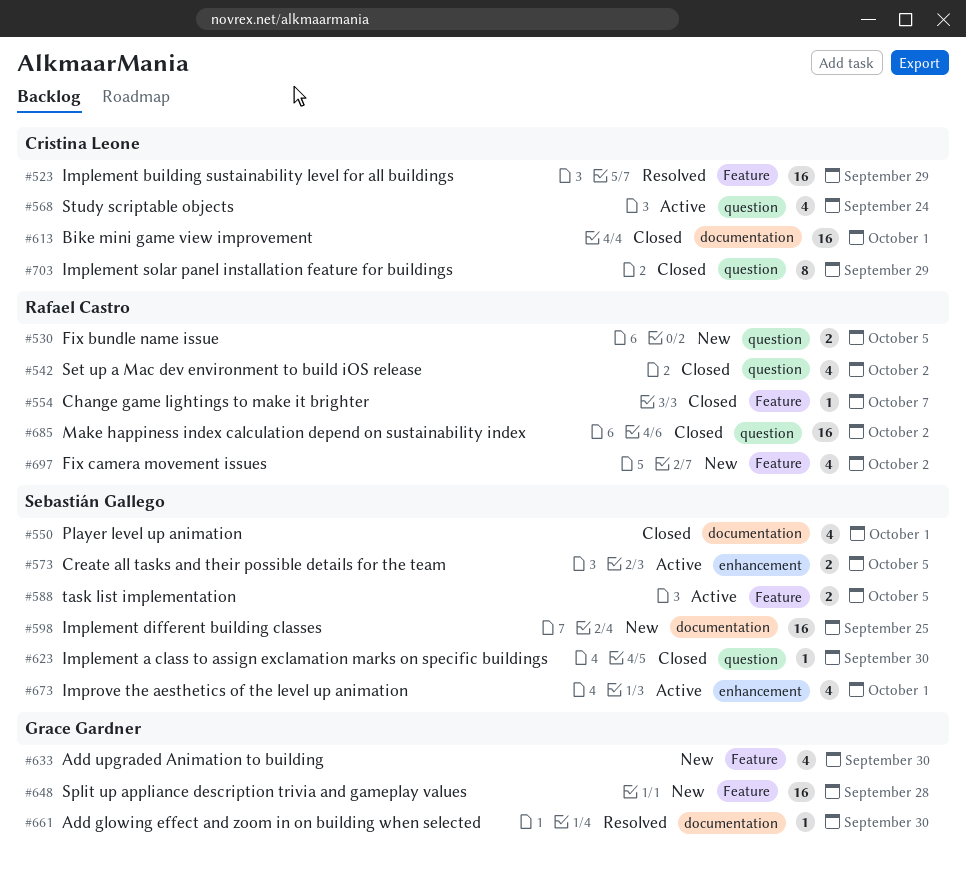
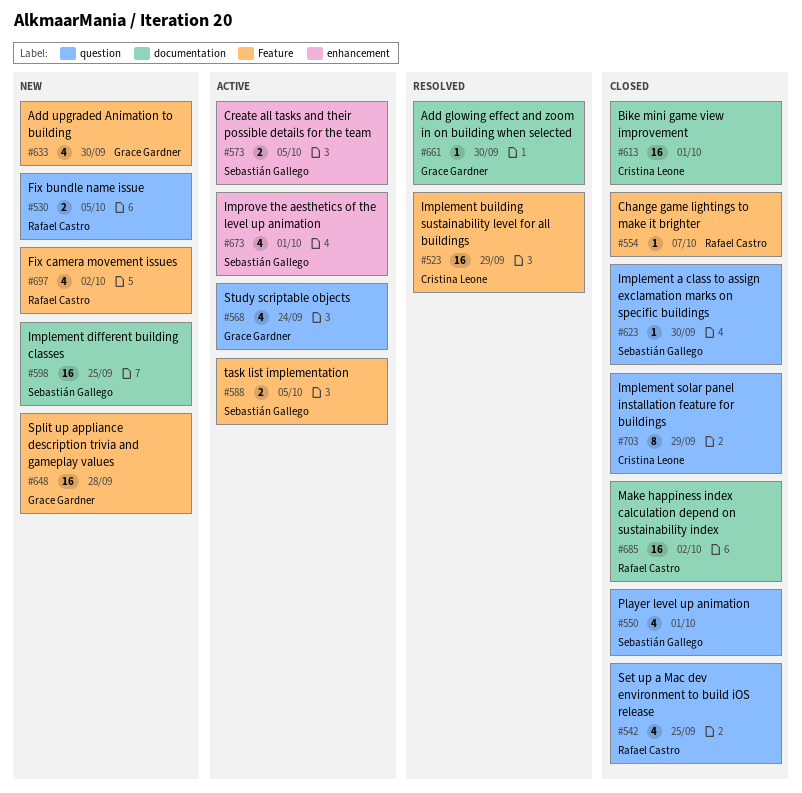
#542, due: Oct 2 -> Sep 25
#550, label: documentation -> question
#568, owner: Cristina Leone -> Grace Gardner
#685, label: question -> documentation

